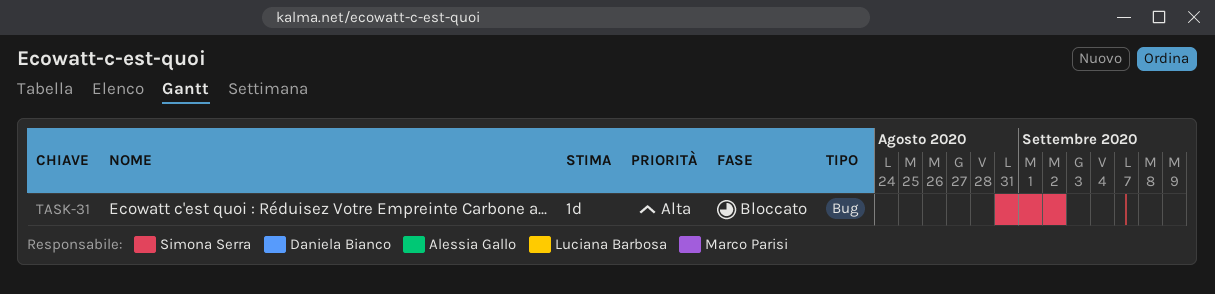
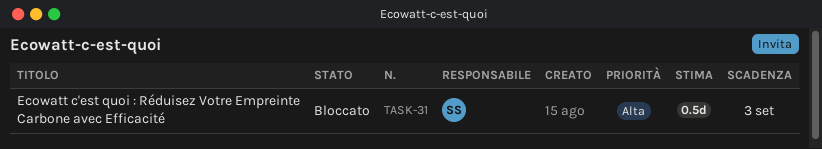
TASK-31, estimate: 1d -> 0.5d
TASK-31, due: Sep 2 -> Sep 3

